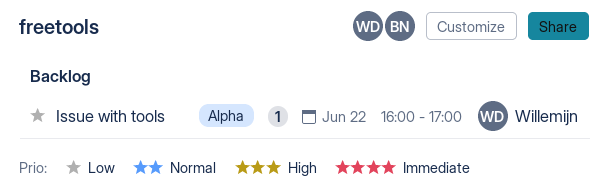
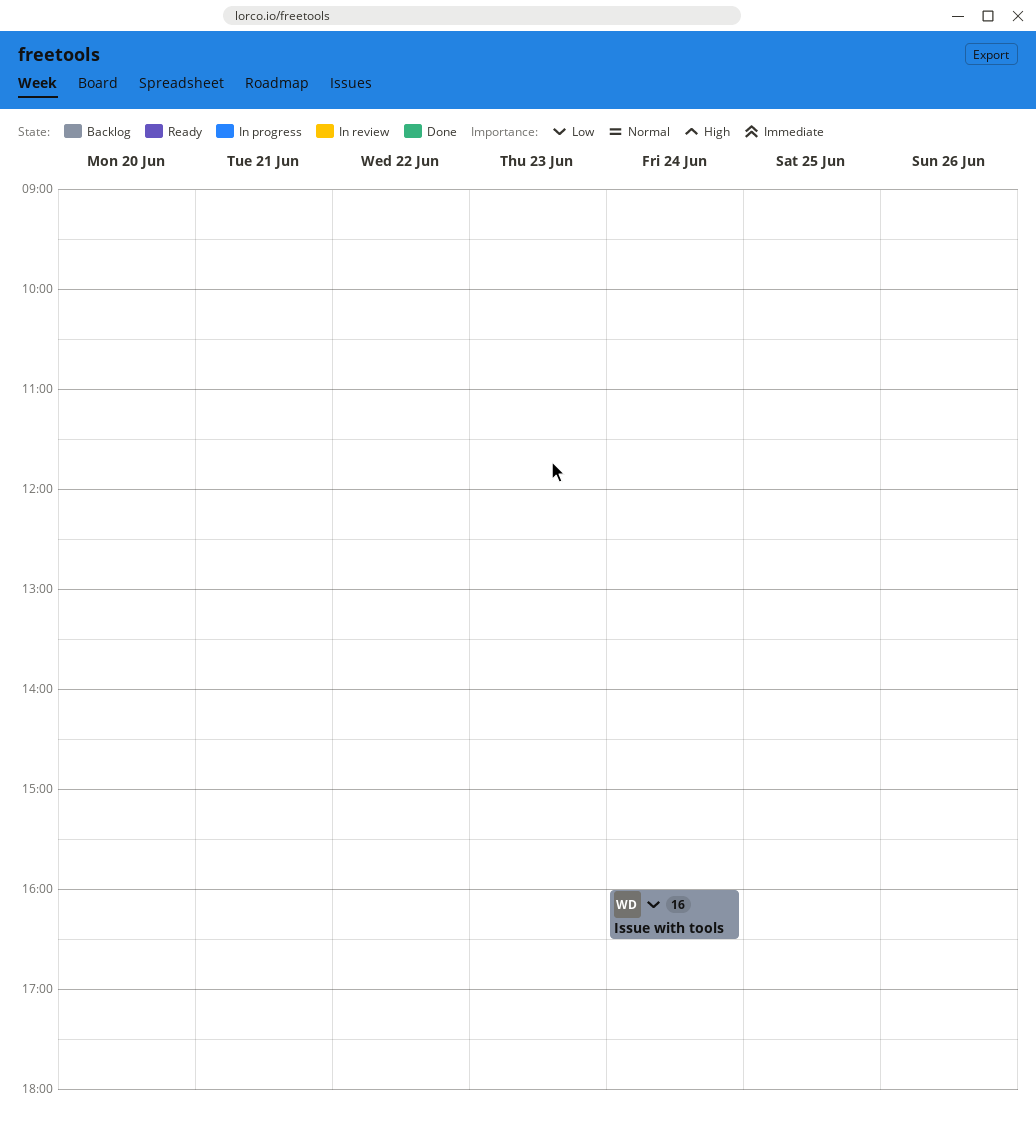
Issue with tools, estimate: 1 -> 16
Issue with tools, day: Jun 22 -> Jun 24
Issue with tools, ends: 17:00 -> 16:30

